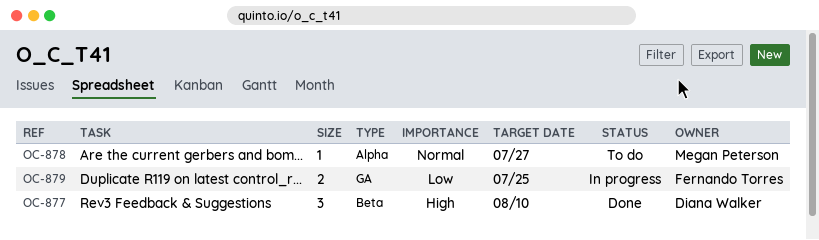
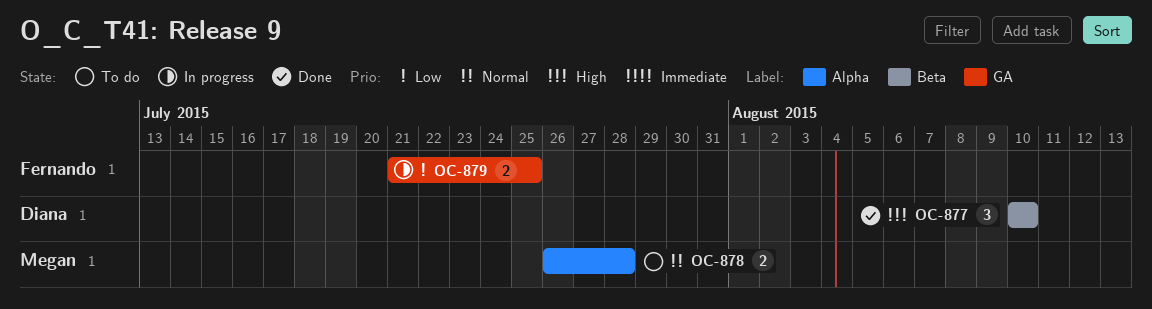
OC-878, estimate: 1 -> 2
OC-878, due: Jul 27 -> Jul 28

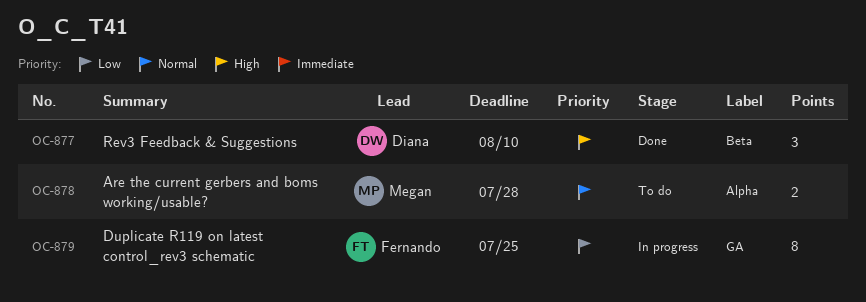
OC-879, estimate: 2 -> 8

